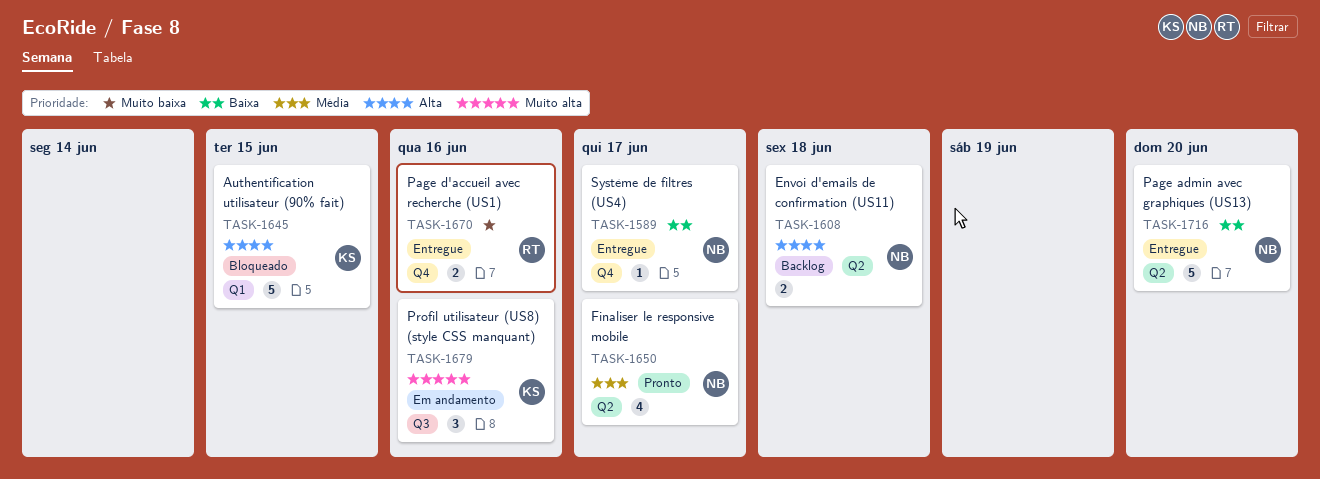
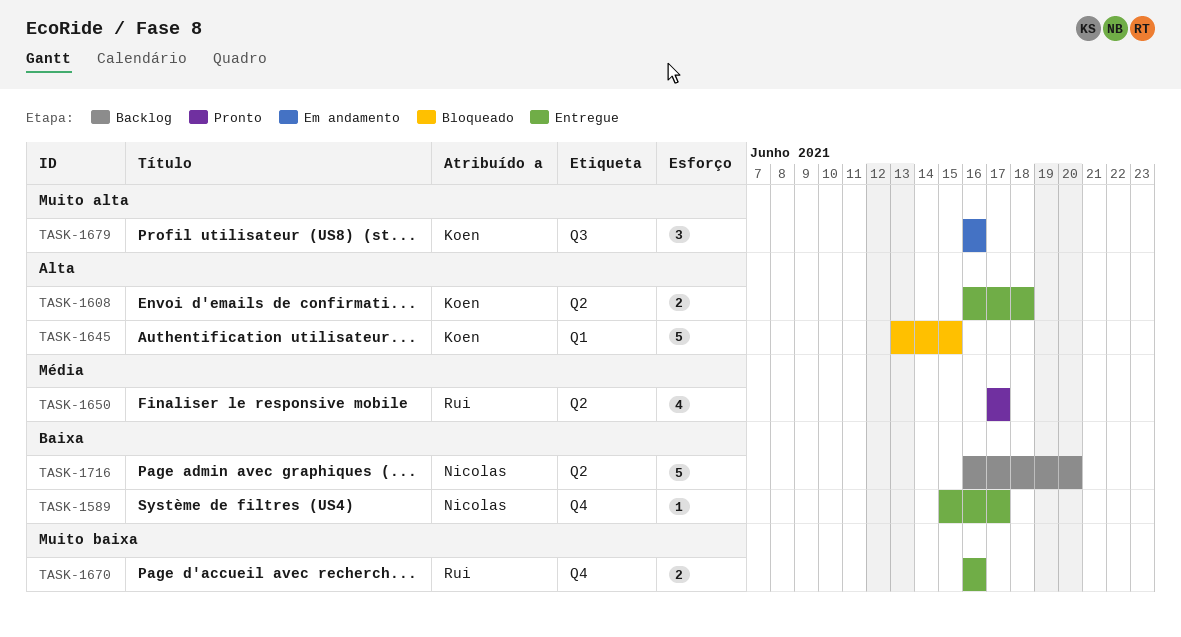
TASK-1608, status: Backlog -> Entregue
TASK-1608, owner: Nicolas -> Koen
TASK-1650, owner: Nicolas -> Rui
TASK-1716, status: Entregue -> Backlog

